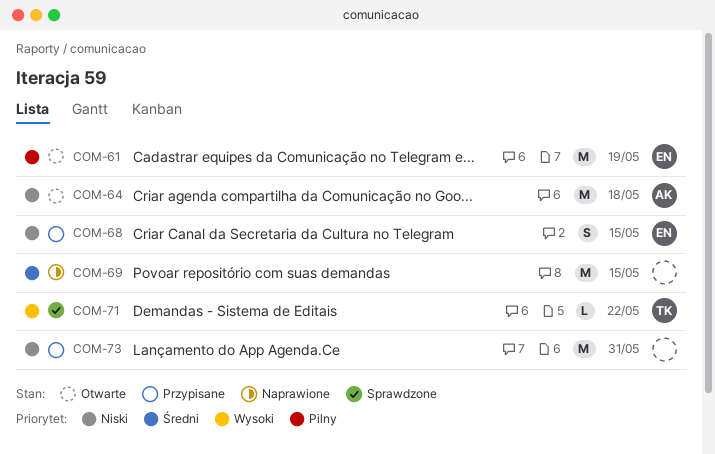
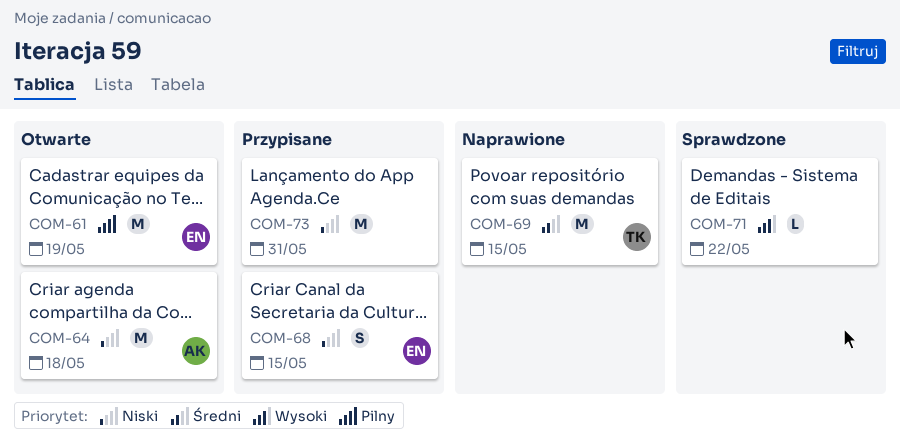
COM-69, owner: none -> TK
COM-71, owner: TK -> none

